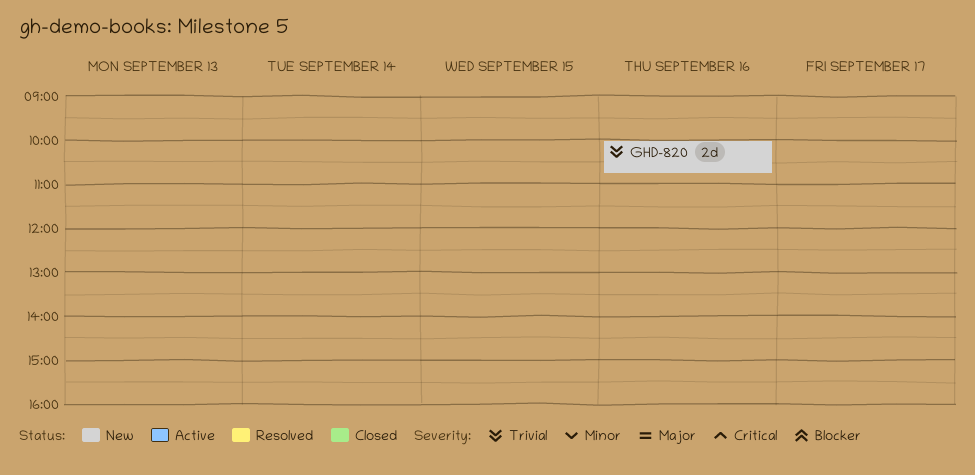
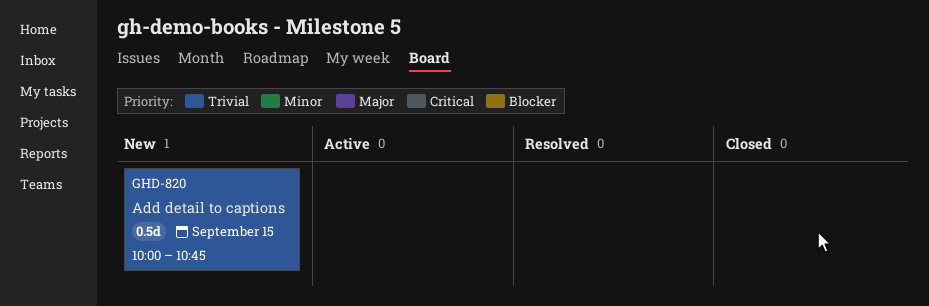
GHD-820, estimate: 2d -> 0.5d
GHD-820, day: Sep 16 -> Sep 15

